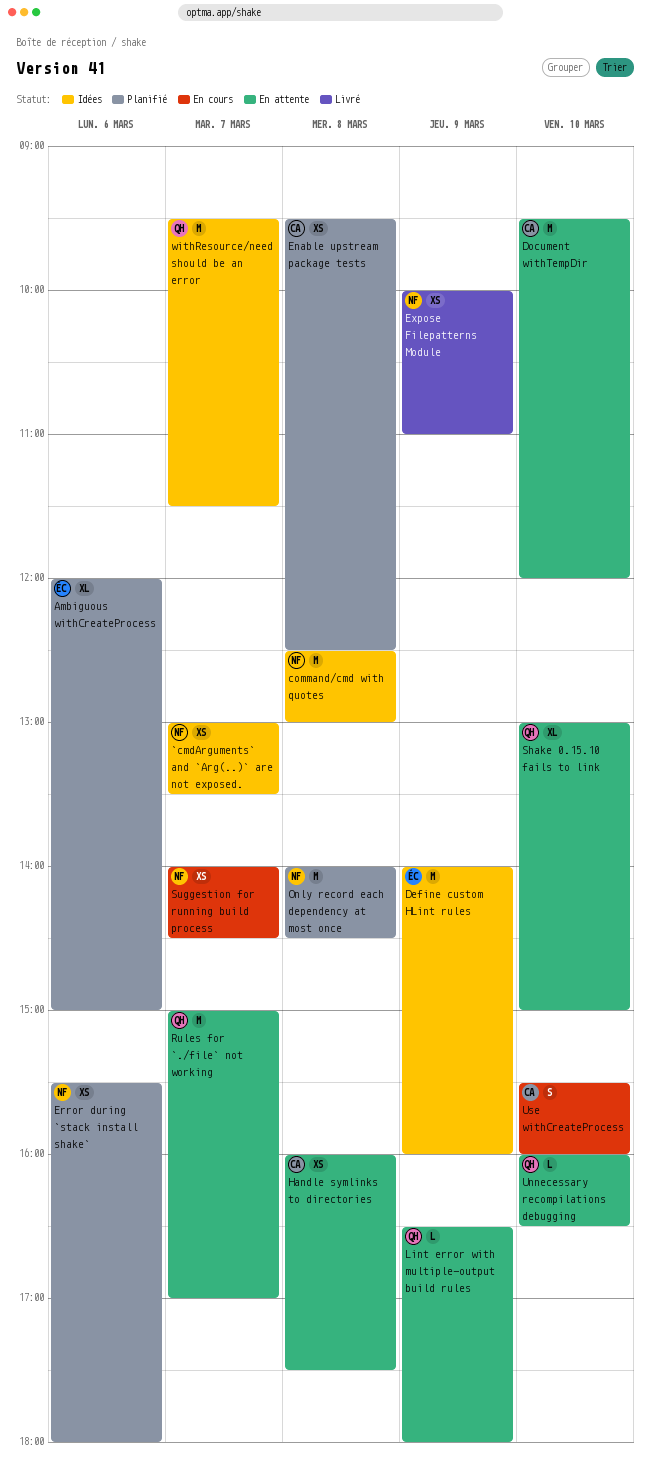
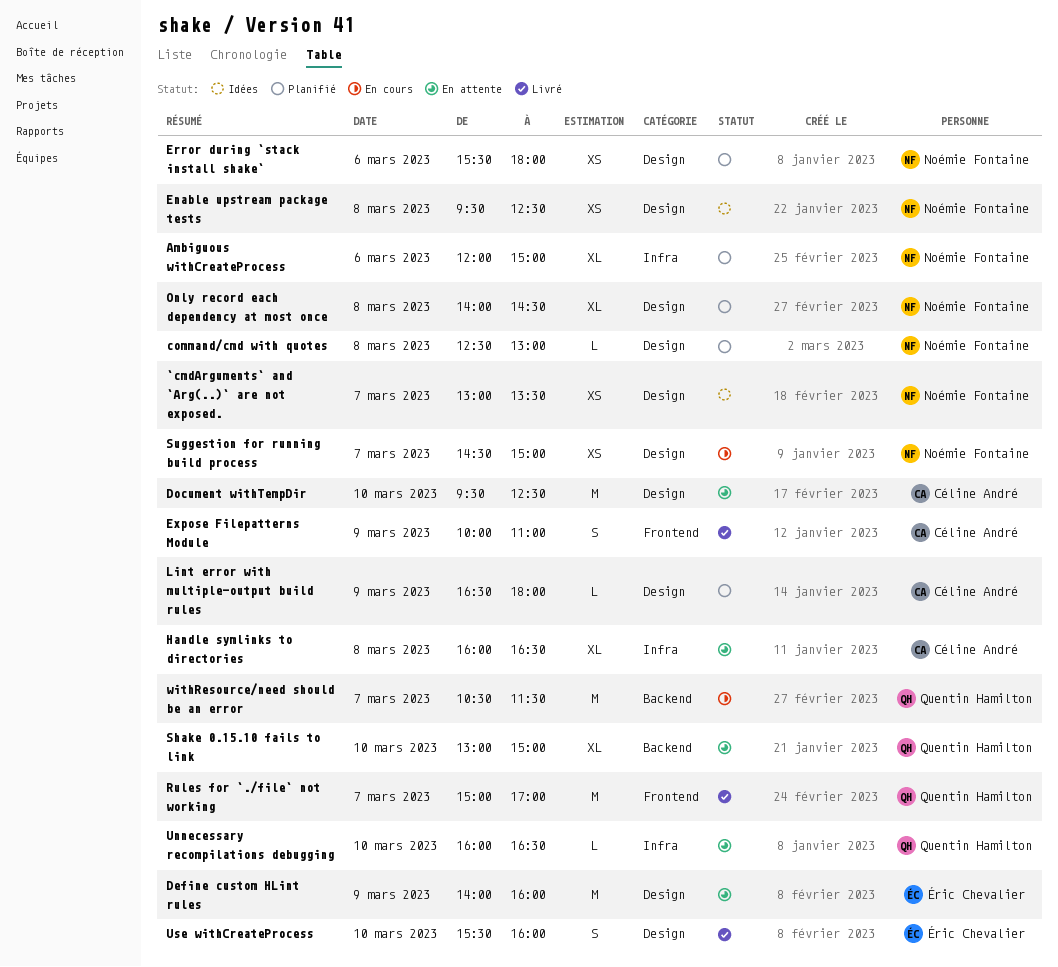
Ambiguous withCreateProcess, owner: Éric Chevalier -> Noémie Fontaine
command/cmd with quotes, status: Idées -> Planifié
command/cmd with quotes, estimate: M -> L
Define custom HLint rules, status: Idées -> En attente
Document withTempDir, ends: 12:00 -> 12:30
Enable upstream package tests, status: Planifié -> Idées
Enable upstream package tests, owner: Céline André -> Noémie Fontaine
Expose Filepatterns Module, owner: Noémie Fontaine -> Céline André
Expose Filepatterns Module, estimate: XS -> S
Handle symlinks to directories, estimate: XS -> XL
Handle symlinks to directories, ends: 17:30 -> 16:30
Lint error with multiple-output build rules, status: En attente -> Planifié
Lint error with multiple-output build rules, owner: Quentin Hamilton -> Céline André
Only record each dependency at most once, estimate: M -> XL
Rules for `./file` not working, status: En attente -> Livré
Suggestion for running build process, begins: 14:00 -> 14:30
Suggestion for running build process, ends: 14:30 -> 15:00
Use withCreateProcess, status: En cours -> Livré
Use withCreateProcess, owner: Céline André -> Éric Chevalier
withResource/need should be an error, status: Idées -> En cours
withResource/need should be an error, begins: 09:30 -> 10:30

